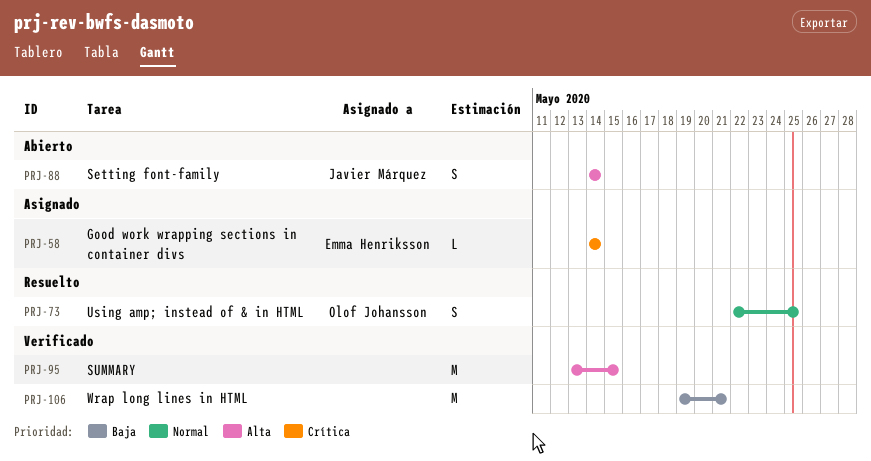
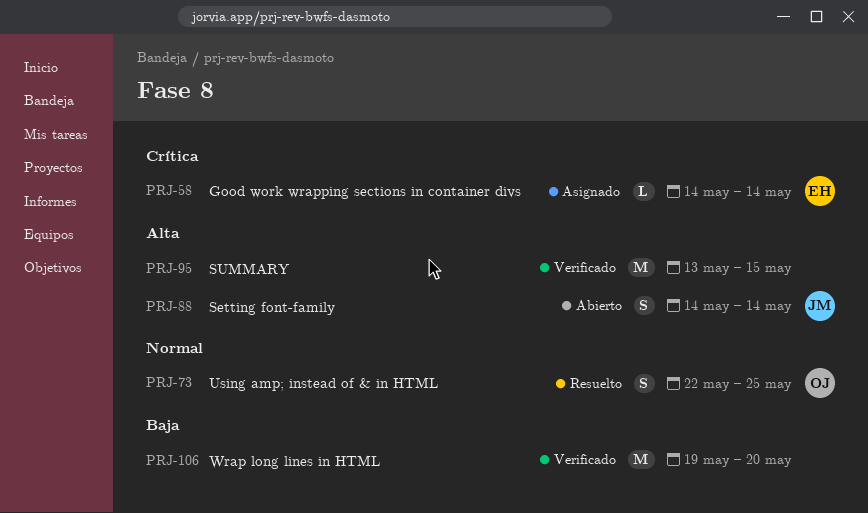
PRJ-106, due: May 21 -> May 20

